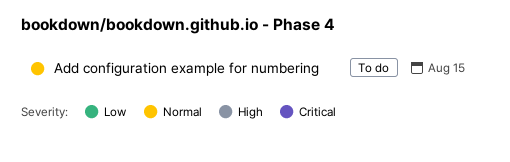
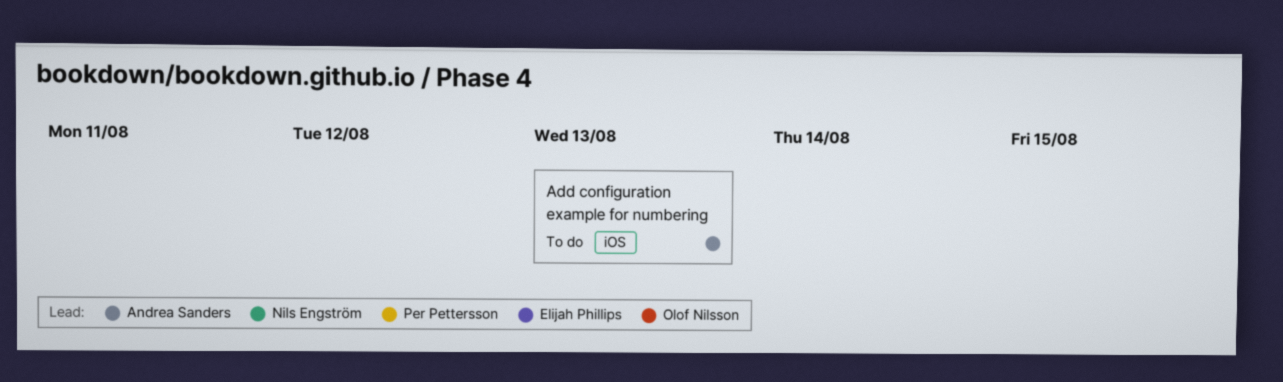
Add configuration example for numbering, due: Aug 15 -> Aug 13

